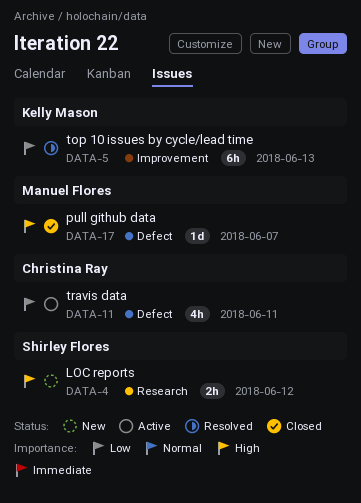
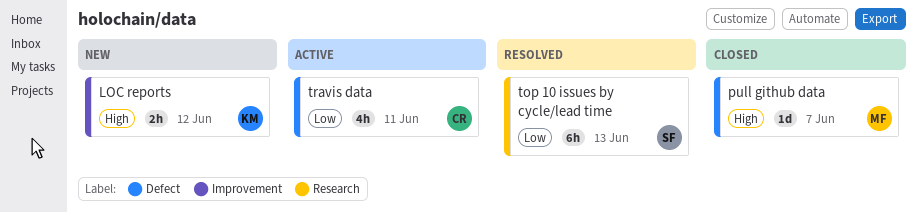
LOC reports, owner: Shirley Flores -> Kelly Mason
LOC reports, label: Research -> Improvement
top 10 issues by cycle/lead time, owner: Kelly Mason -> Shirley Flores
top 10 issues by cycle/lead time, label: Improvement -> Research

